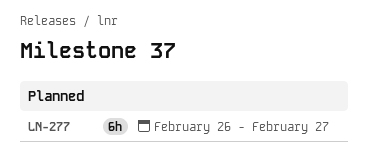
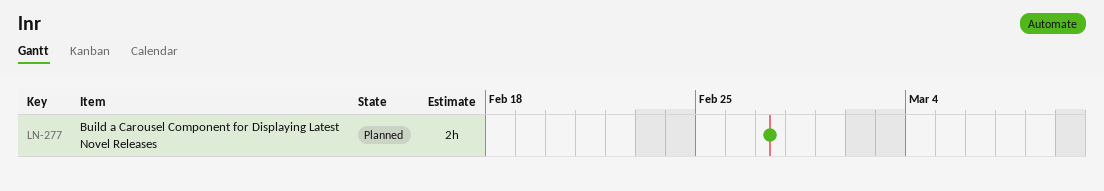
LN-277, estimate: 6h -> 2h
LN-277, start: Feb 26 -> Feb 27

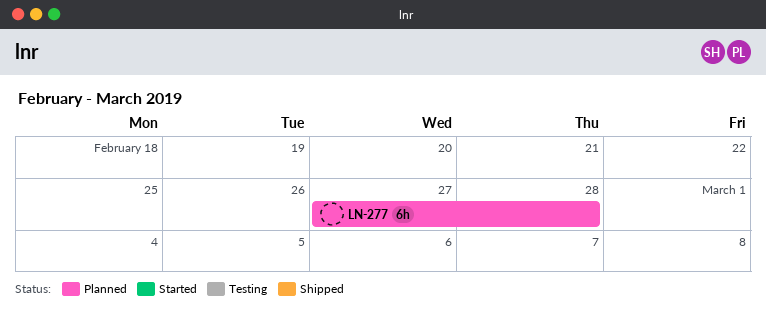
LN-277, estimate: 2h -> 6h
LN-277, due: Feb 27 -> Feb 28

